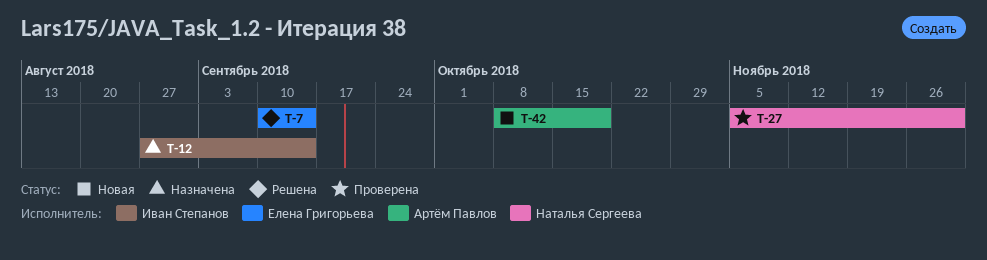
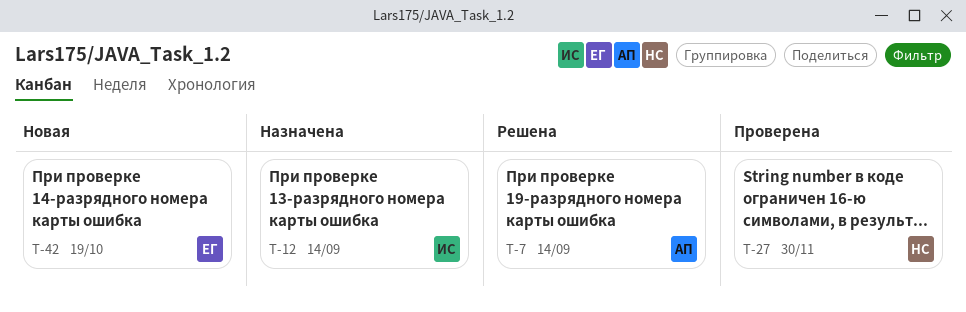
T-7, owner: Елена Григорьева -> Артём Павлов
T-42, owner: Артём Павлов -> Елена Григорьева

